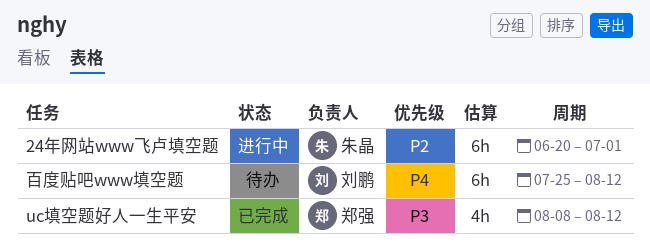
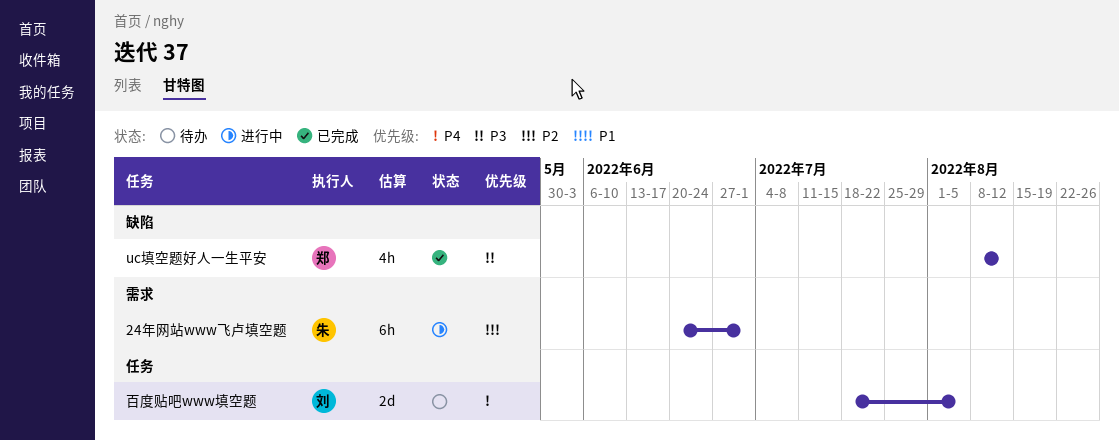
百度贴吧www填空题, estimate: 6h -> 2d
百度贴吧www填空题, start: Jul 25 -> Jul 18
百度贴吧www填空题, due: Aug 12 -> Aug 5

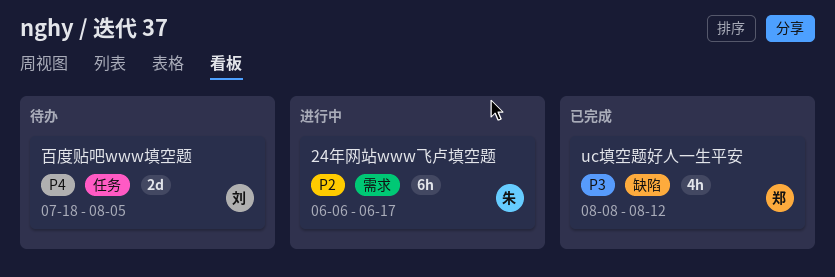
24年网站www飞卢填空题, start: Jun 20 -> Jun 6
24年网站www飞卢填空题, due: Jul 1 -> Jun 17

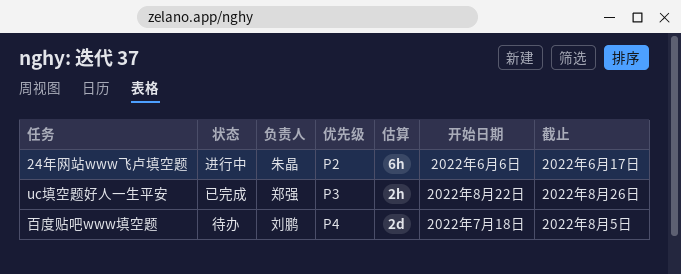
uc填空题好人一生平安, estimate: 4h -> 2h
uc填空题好人一生平安, start: Aug 8 -> Aug 22
uc填空题好人一生平安, due: Aug 12 -> Aug 26

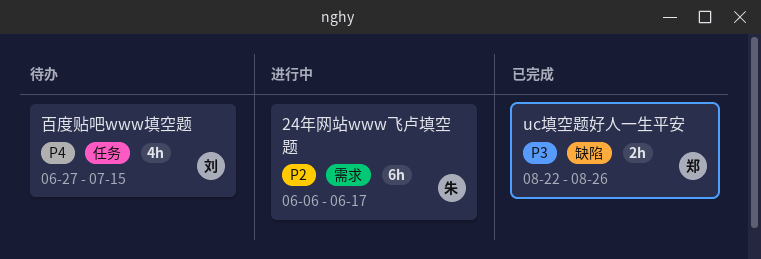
百度贴吧www填空题, estimate: 2d -> 4h
百度贴吧www填空题, start: Jul 18 -> Jun 27
百度贴吧www填空题, due: Aug 5 -> Jul 15

